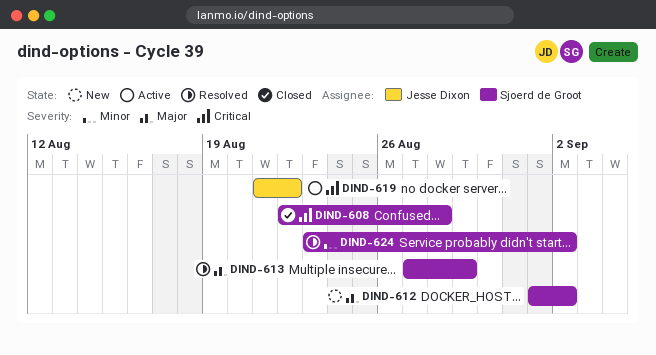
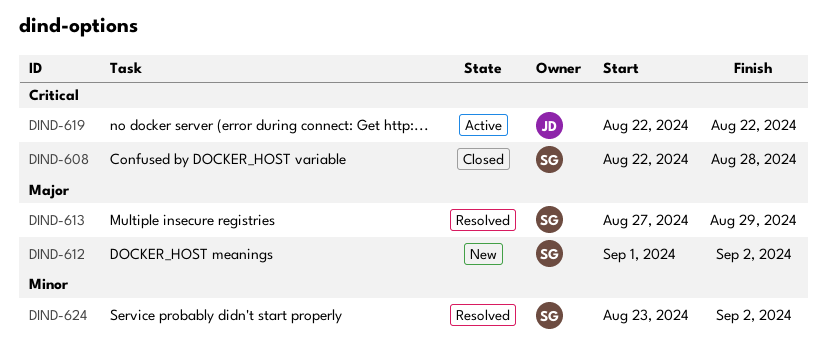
DIND-619, start: Aug 21 -> Aug 22

